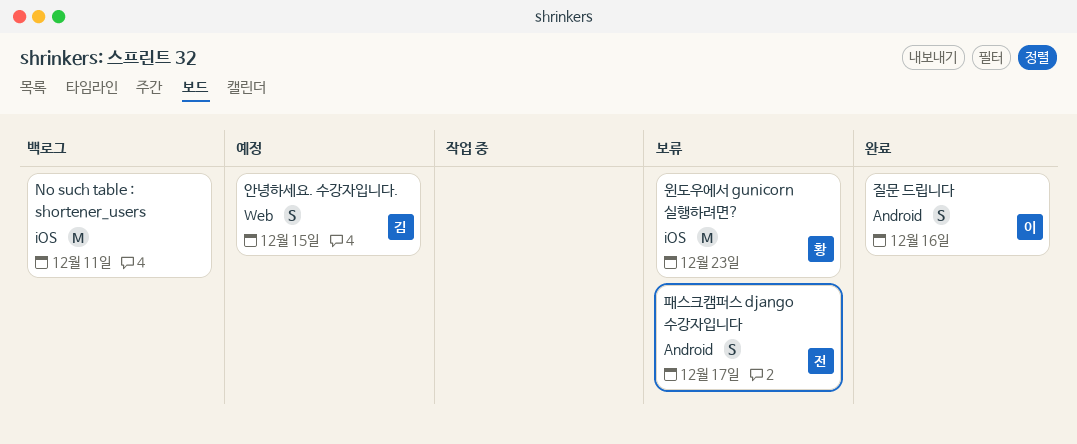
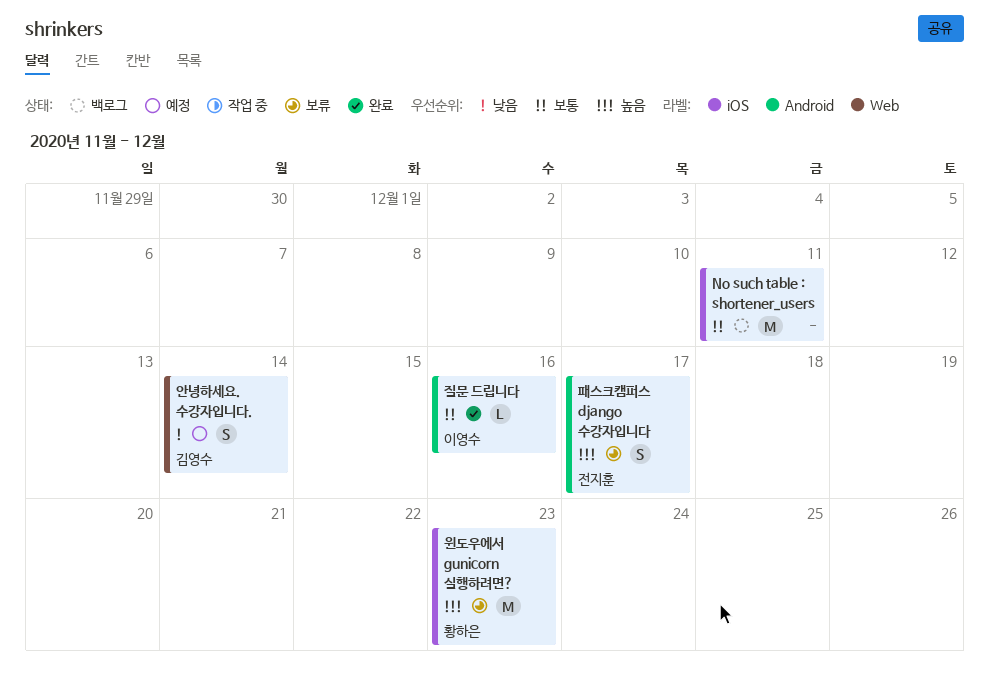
안녕하세요. 수강자입니다., due: Dec 15 -> Dec 14
질문 드립니다, estimate: S -> L

